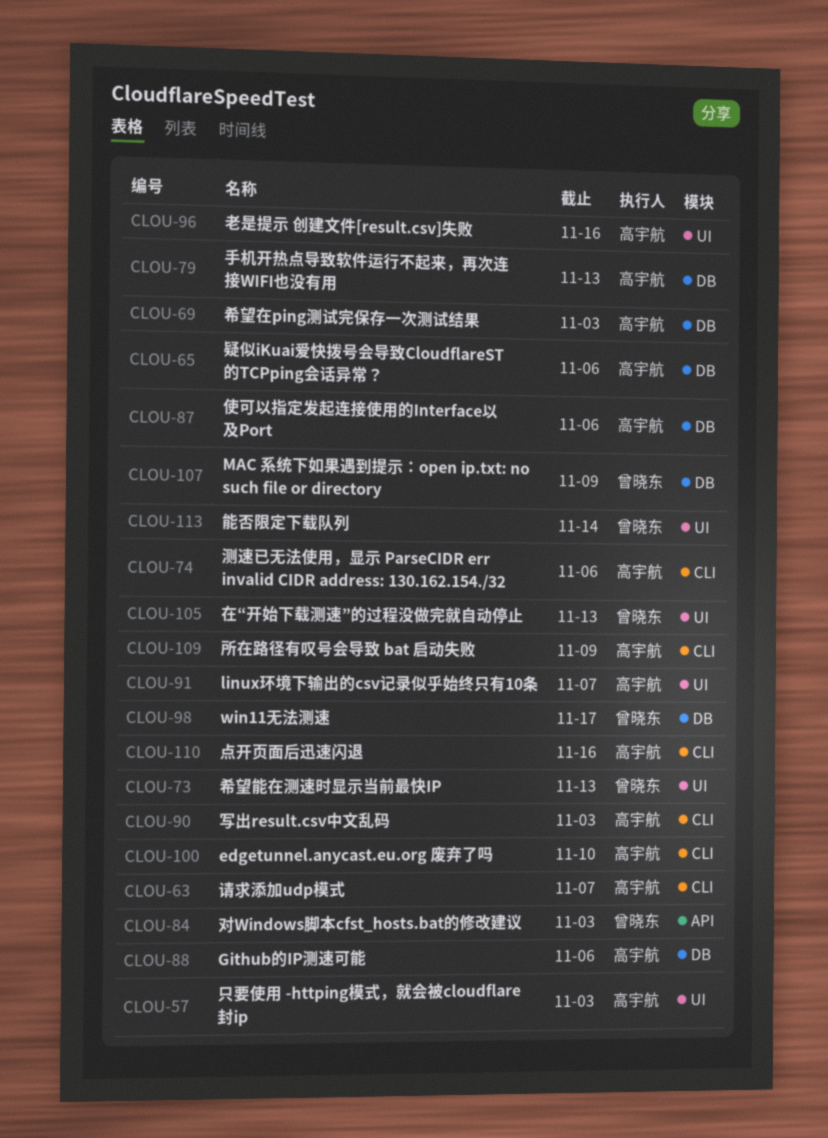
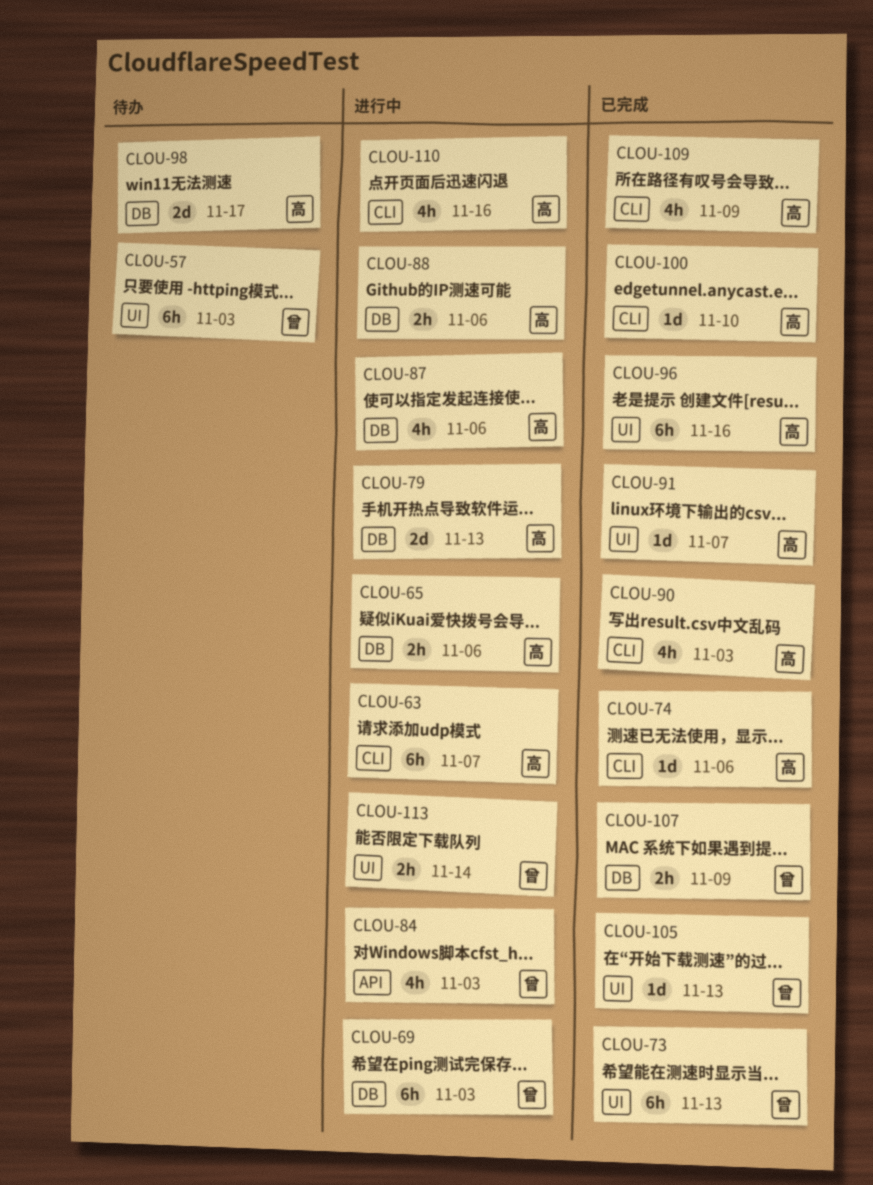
CLOU-57, owner: 高宇航 -> 曾晓东
CLOU-69, owner: 高宇航 -> 曾晓东
CLOU-98, owner: 曾晓东 -> 高宇航

